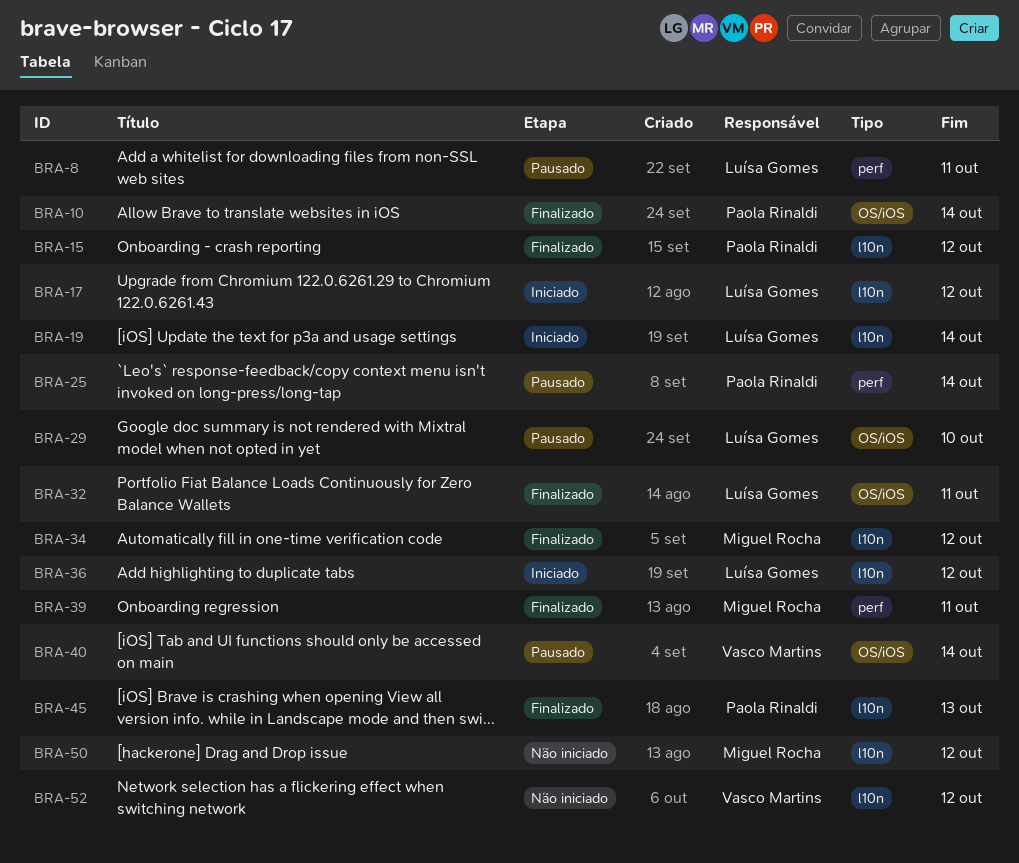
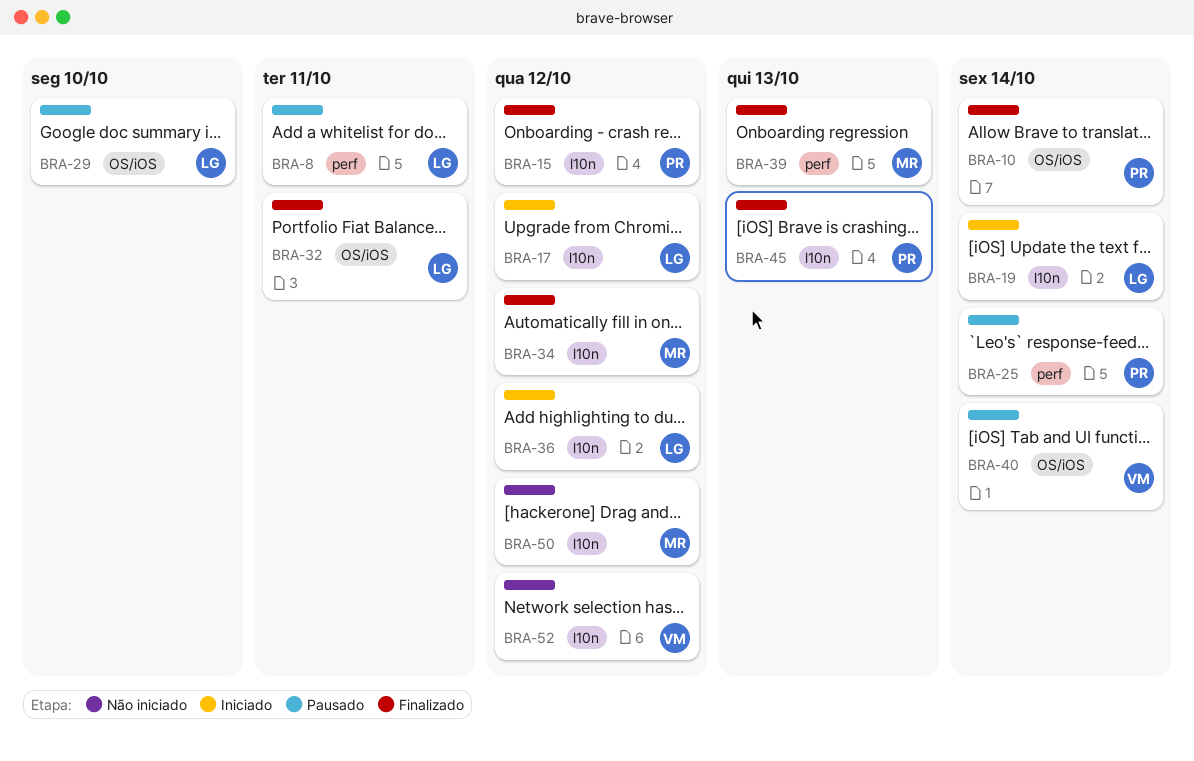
BRA-39, due: Oct 11 -> Oct 13

